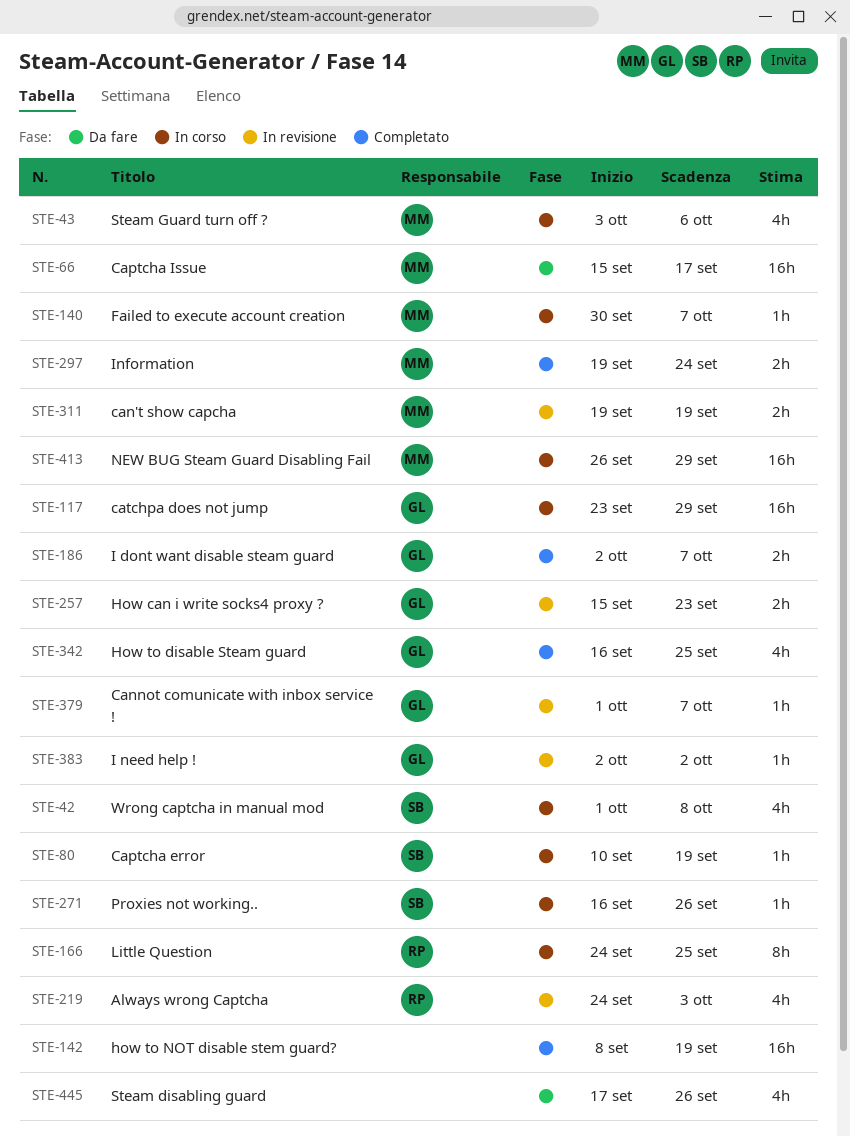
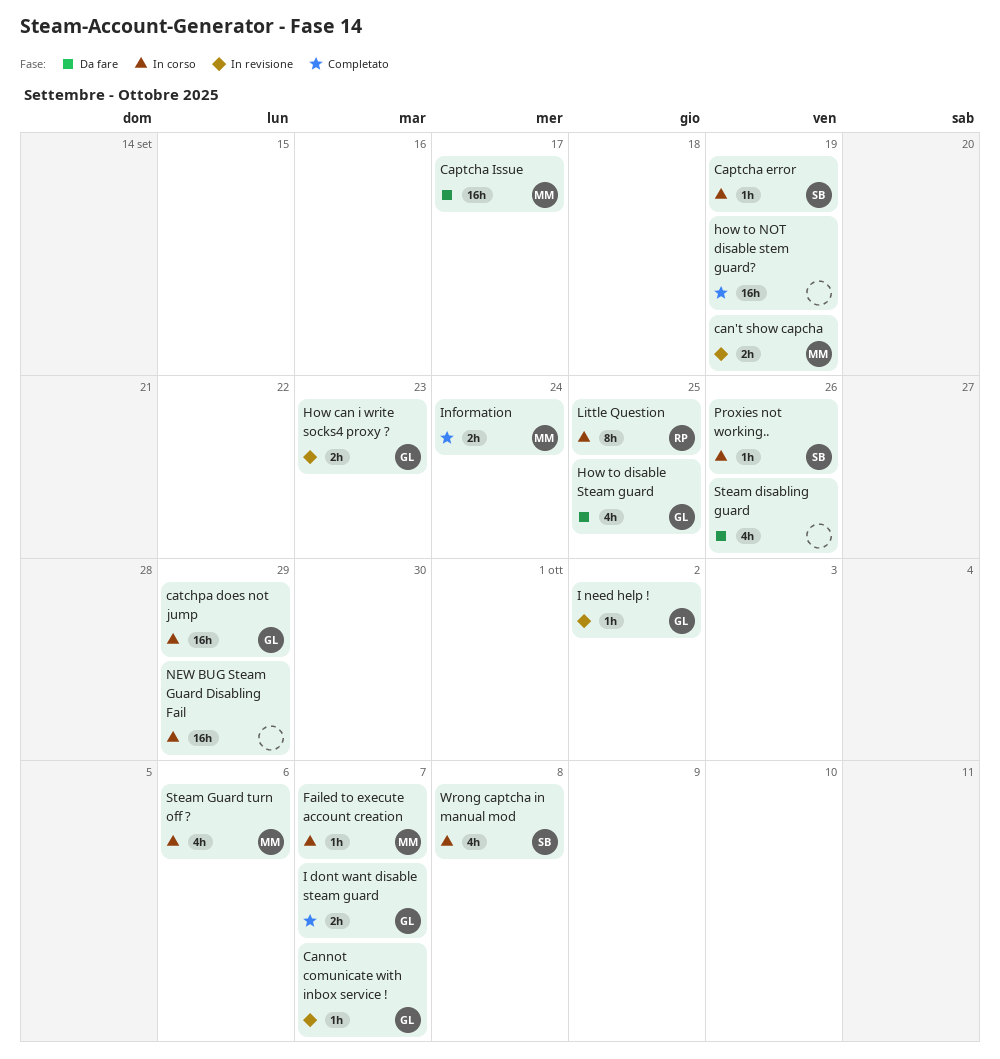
Always wrong Captcha: present -> none
How to disable Steam guard, status: Completato -> Da fare
NEW BUG Steam Guard Disabling Fail, owner: MM -> none

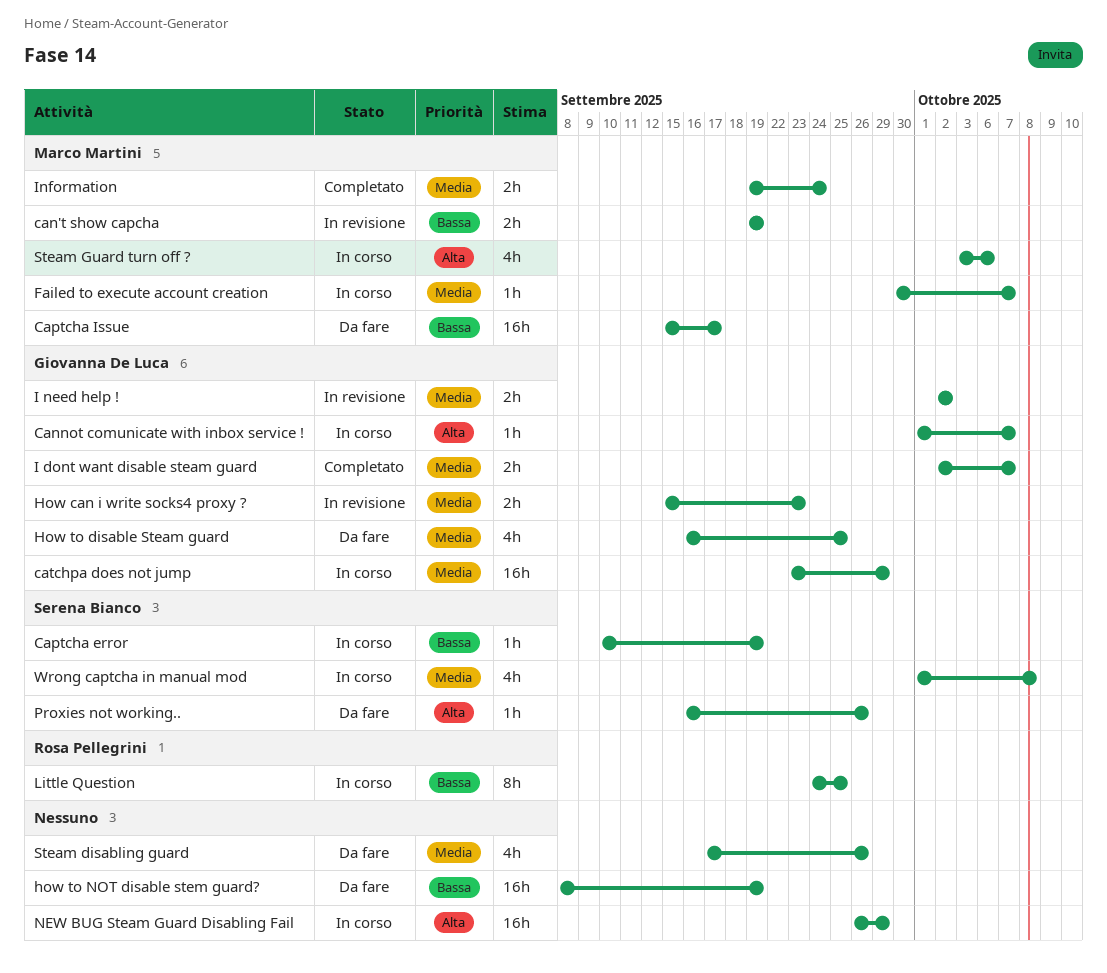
Cannot comunicate with inbox service !, status: In revisione -> In corso
how to NOT disable stem guard?, status: Completato -> Da fare
I need help !, estimate: 1h -> 2h
Proxies not working.., status: In corso -> Da fare

